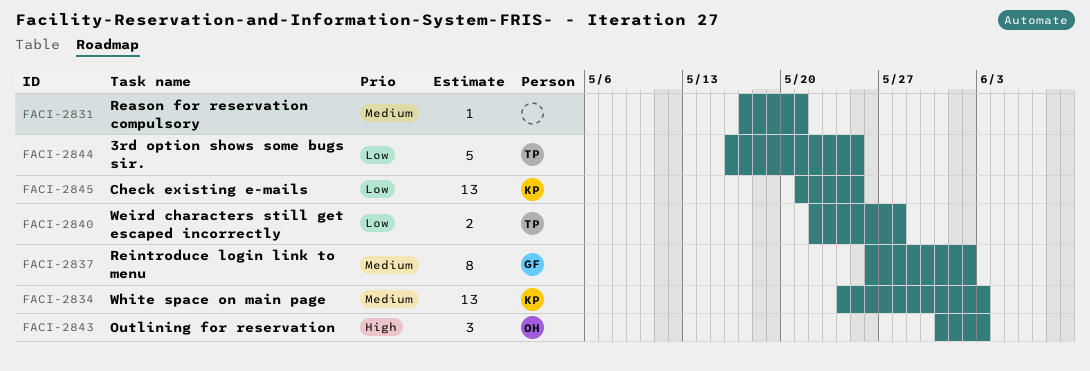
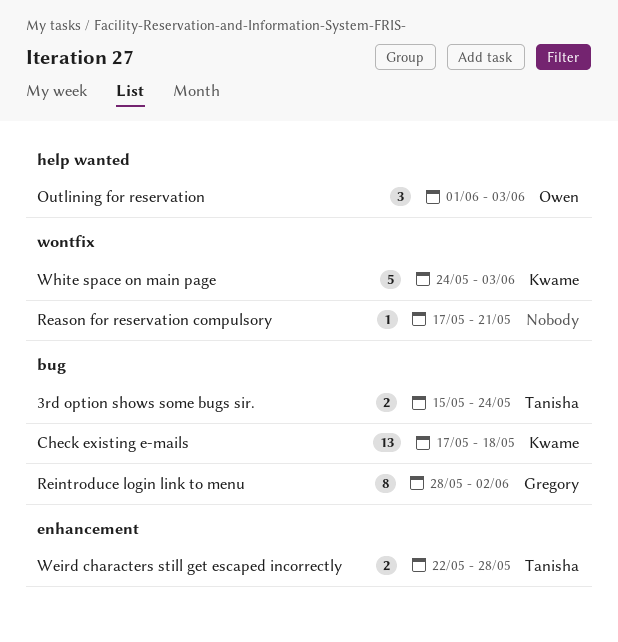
3rd option shows some bugs sir., estimate: 5 -> 2
3rd option shows some bugs sir., start: May 16 -> May 15
3rd option shows some bugs sir., due: May 25 -> May 24
Check existing e-mails, start: May 21 -> May 17
Check existing e-mails, due: May 25 -> May 18
Outlining for reservation, start: May 31 -> Jun 1
Reintroduce login link to menu, start: May 26 -> May 28
White space on main page, estimate: 13 -> 5

